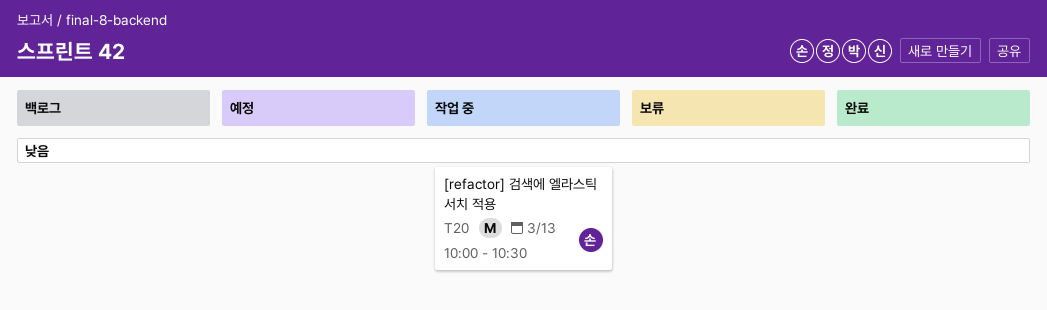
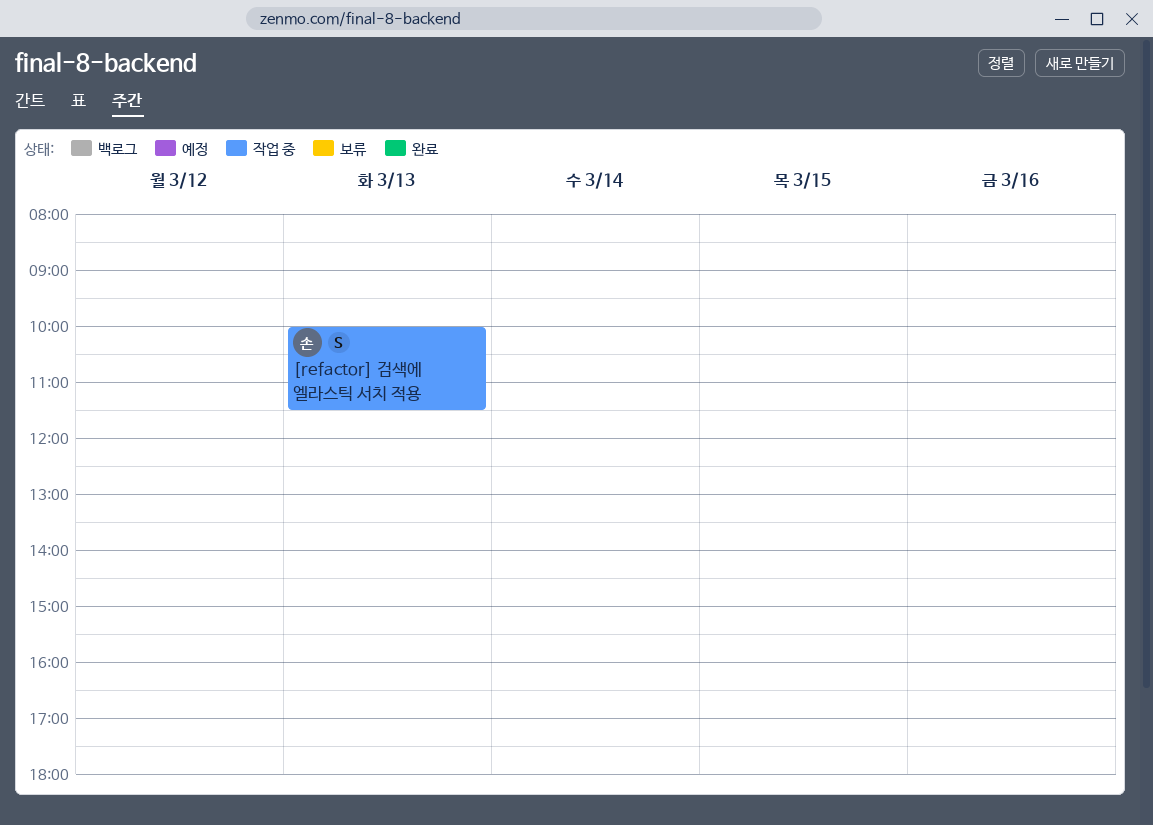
[refactor] 검색에 엘라스틱 서치 적용, estimate: M -> S
[refactor] 검색에 엘라스틱 서치 적용, ends: 10:30 -> 11:30

